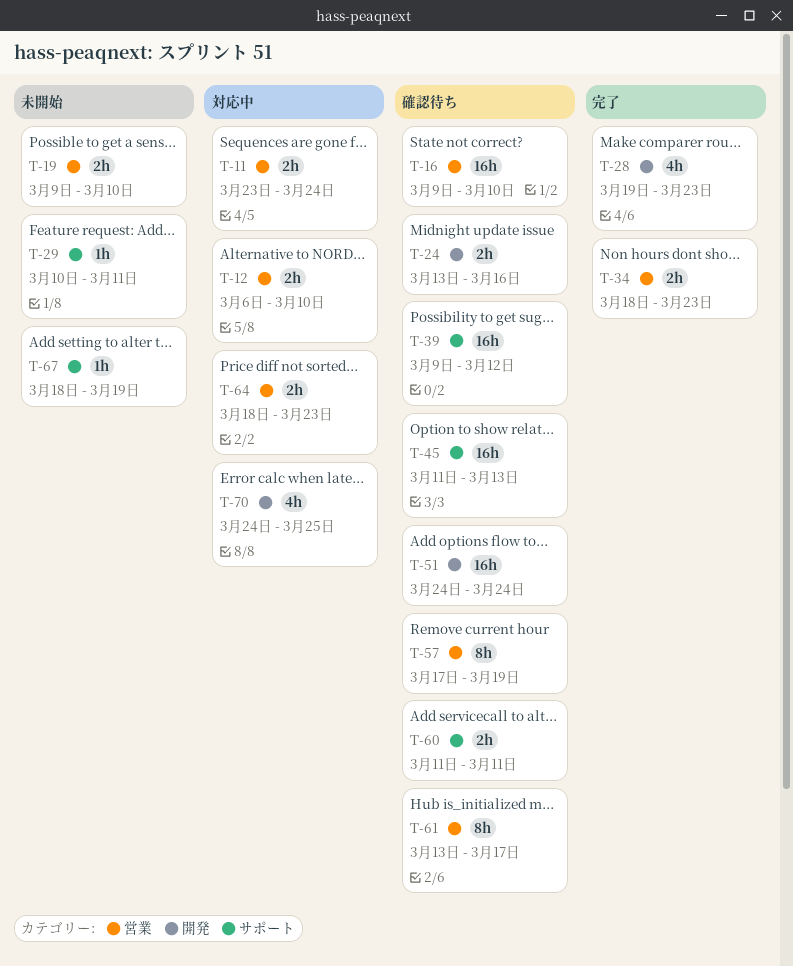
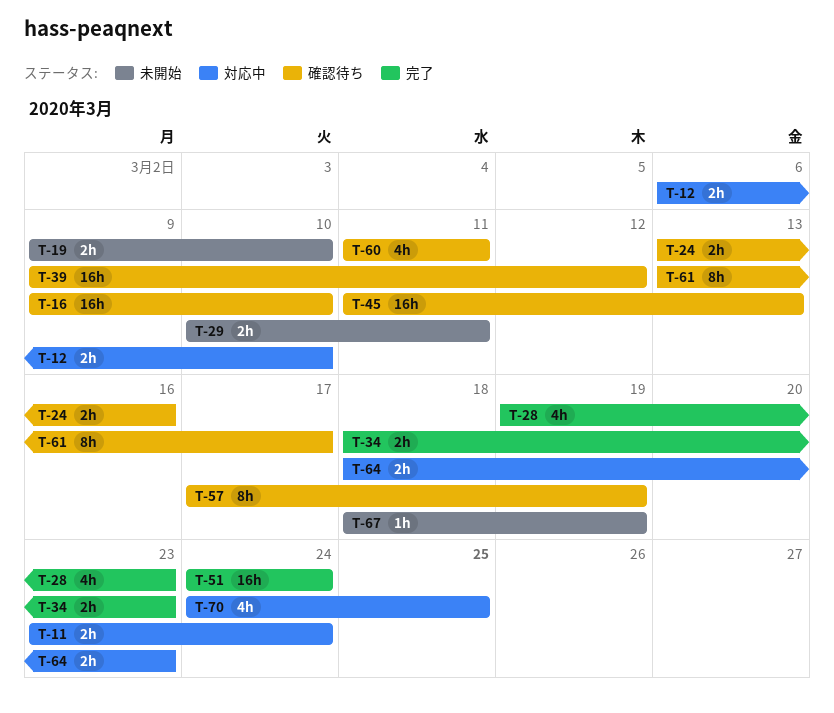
T-29, estimate: 1h -> 2h
T-51, status: 確認待ち -> 完了
T-60, estimate: 2h -> 4h

